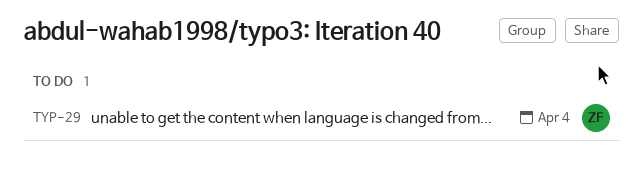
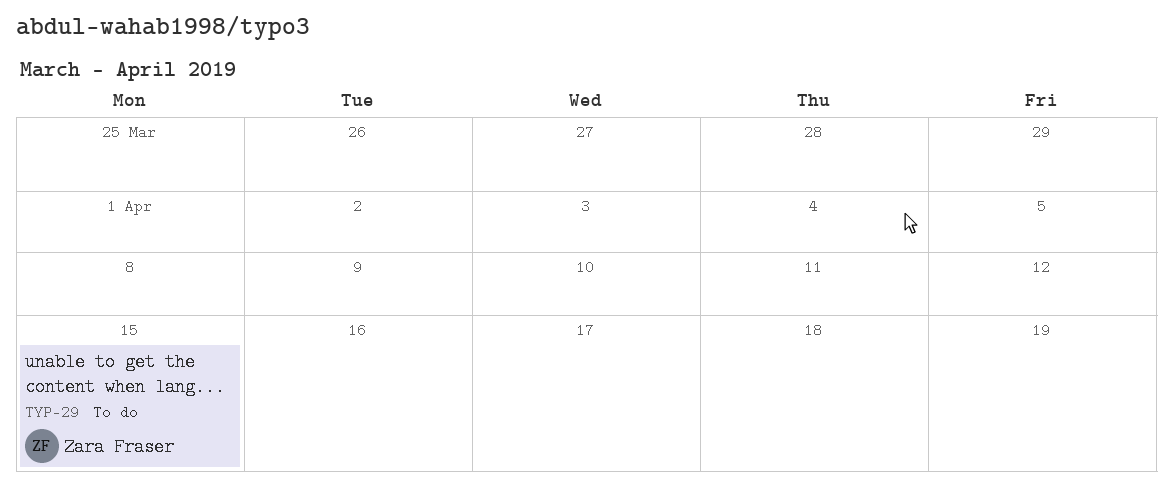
TYP-29, due: Apr 4 -> Apr 15

